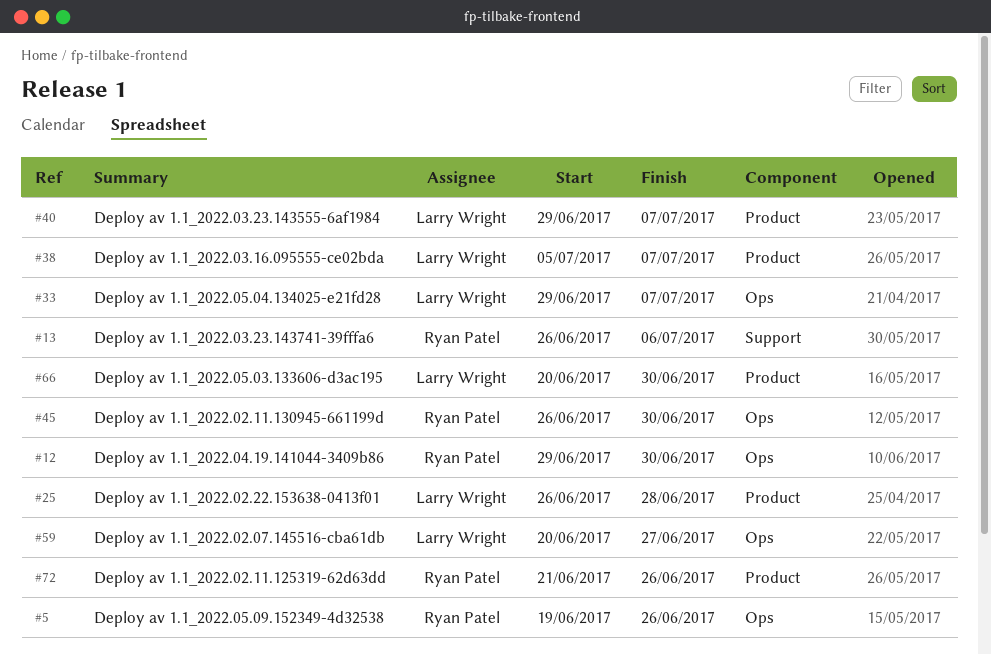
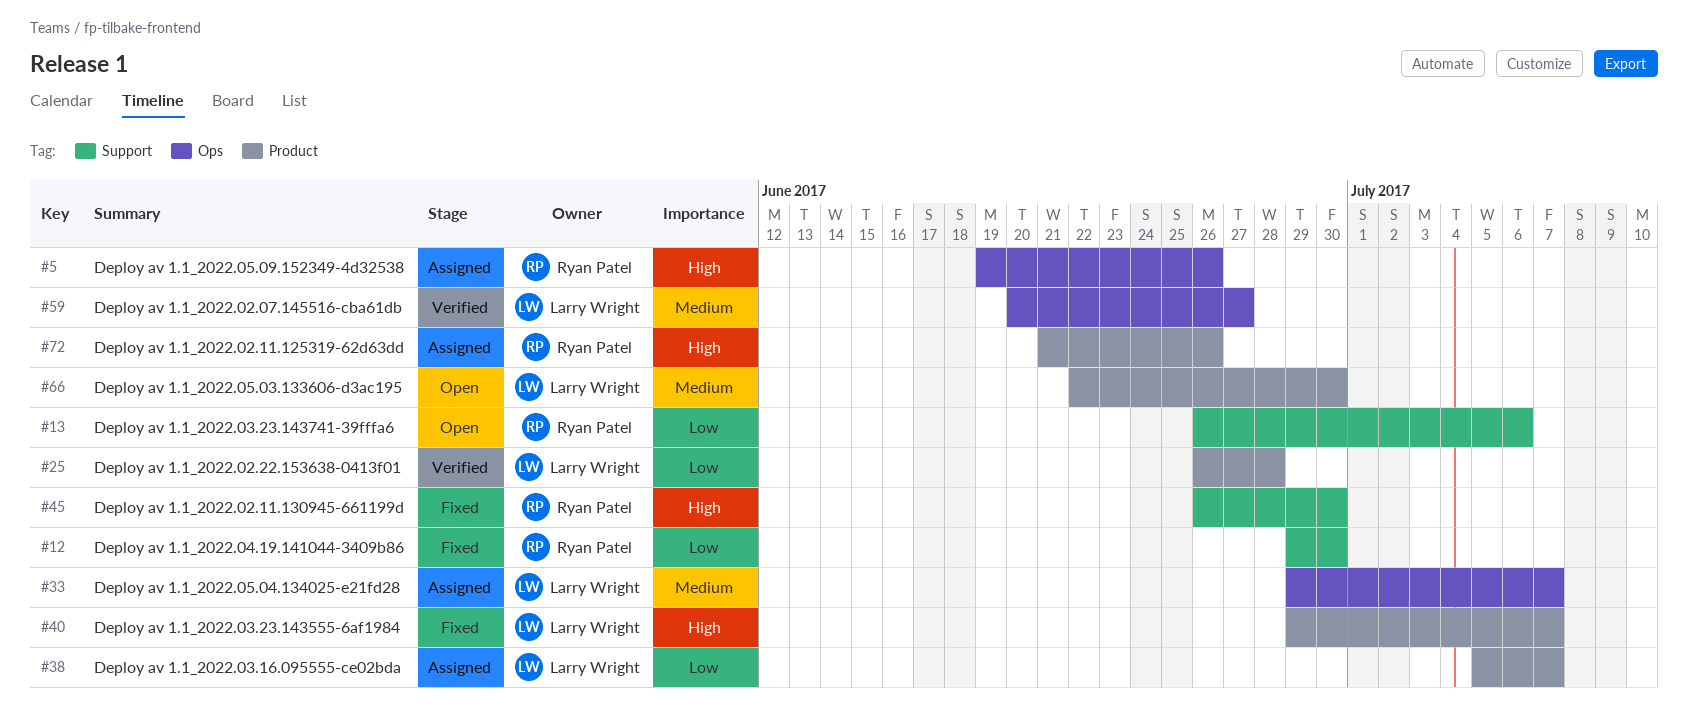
#12, label: Ops -> Support
#45, label: Ops -> Support
#66, start: Jun 20 -> Jun 22

